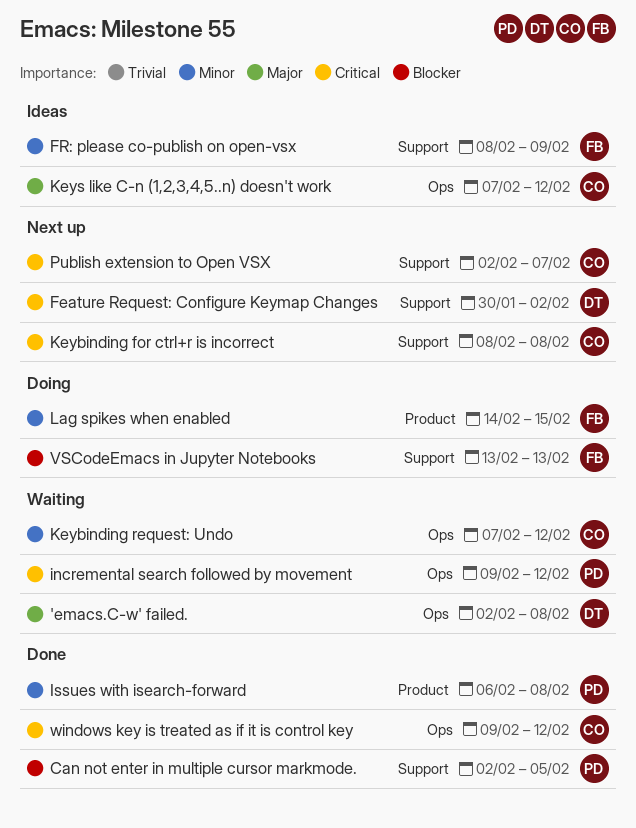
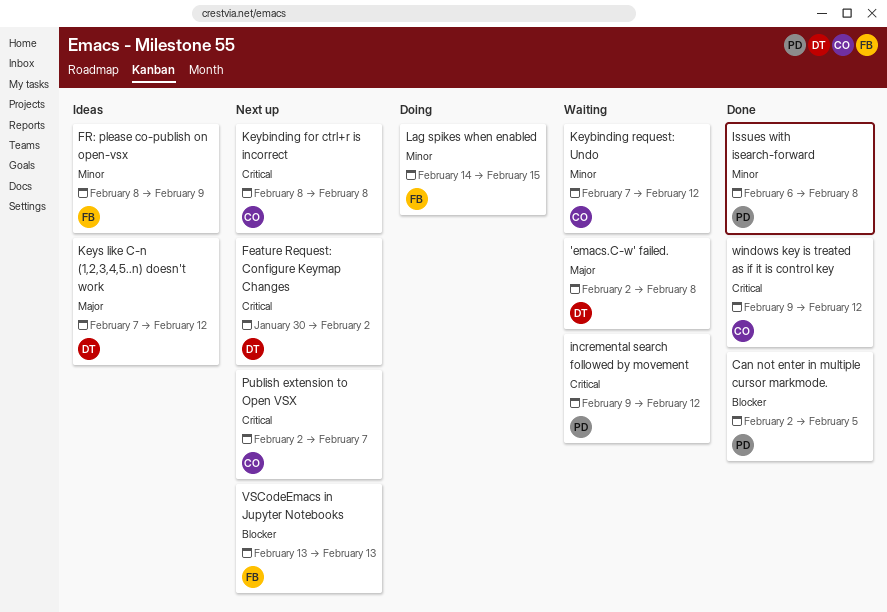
Keys like C-n (1,2,3,4,5..n) doesn't work, owner: CO -> DT
VSCodeEmacs in Jupyter Notebooks, status: Doing -> Next up

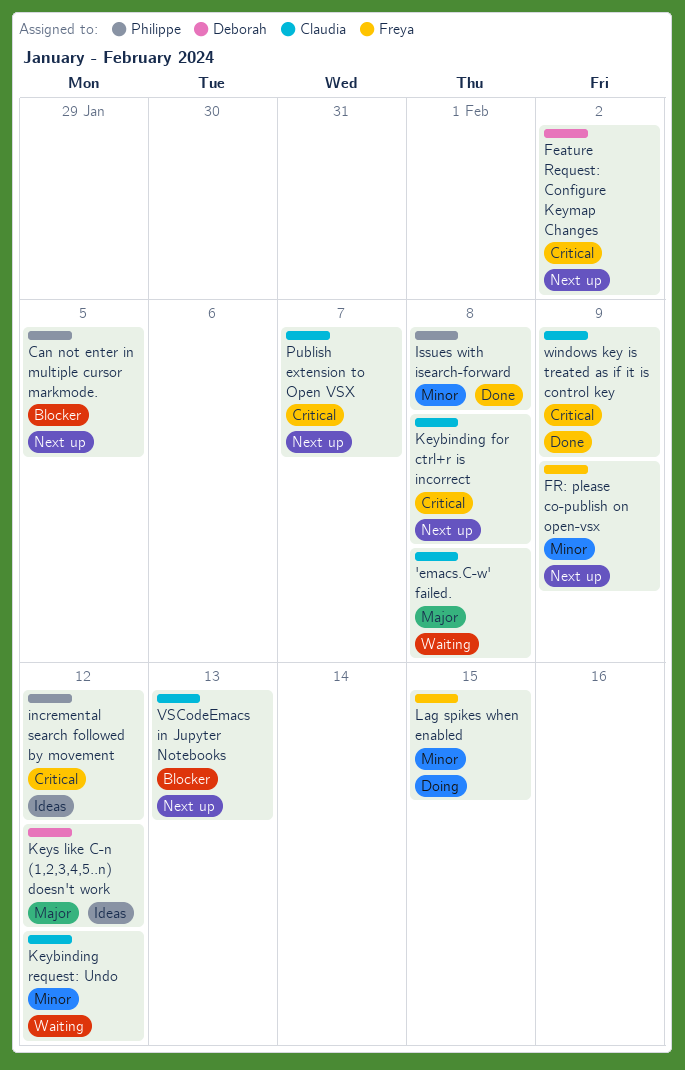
'emacs.C-w' failed., owner: Deborah -> Claudia
Can not enter in multiple cursor markmode., status: Done -> Next up
FR: please co-publish on open-vsx, status: Ideas -> Next up
incremental search followed by movement, status: Waiting -> Ideas
VSCodeEmacs in Jupyter Notebooks, owner: Freya -> Claudia
windows key is treated as if it is control key, due: Feb 12 -> Feb 9

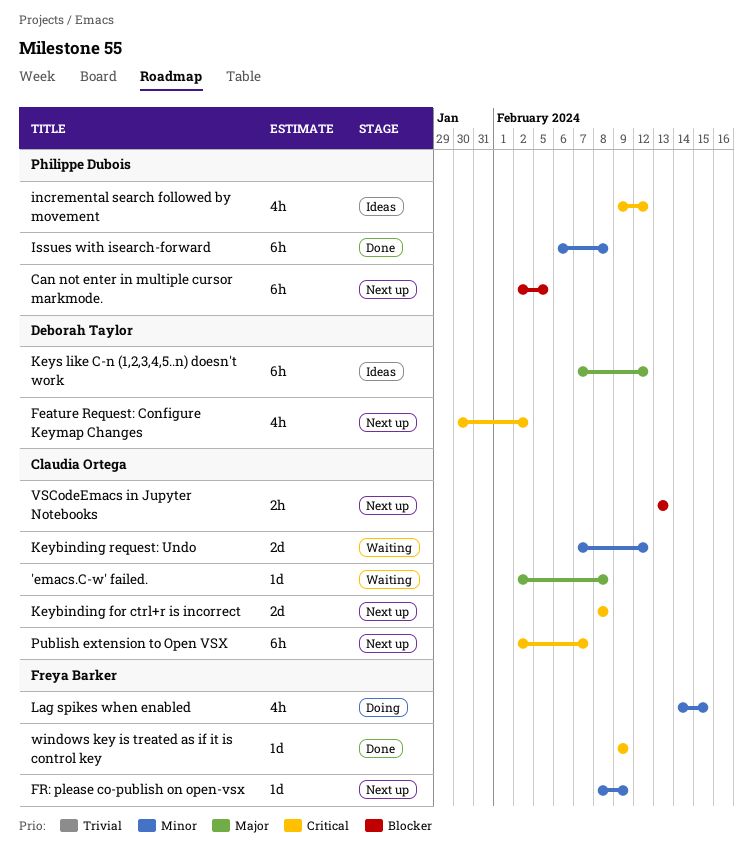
windows key is treated as if it is control key, owner: Claudia Ortega -> Freya Barker

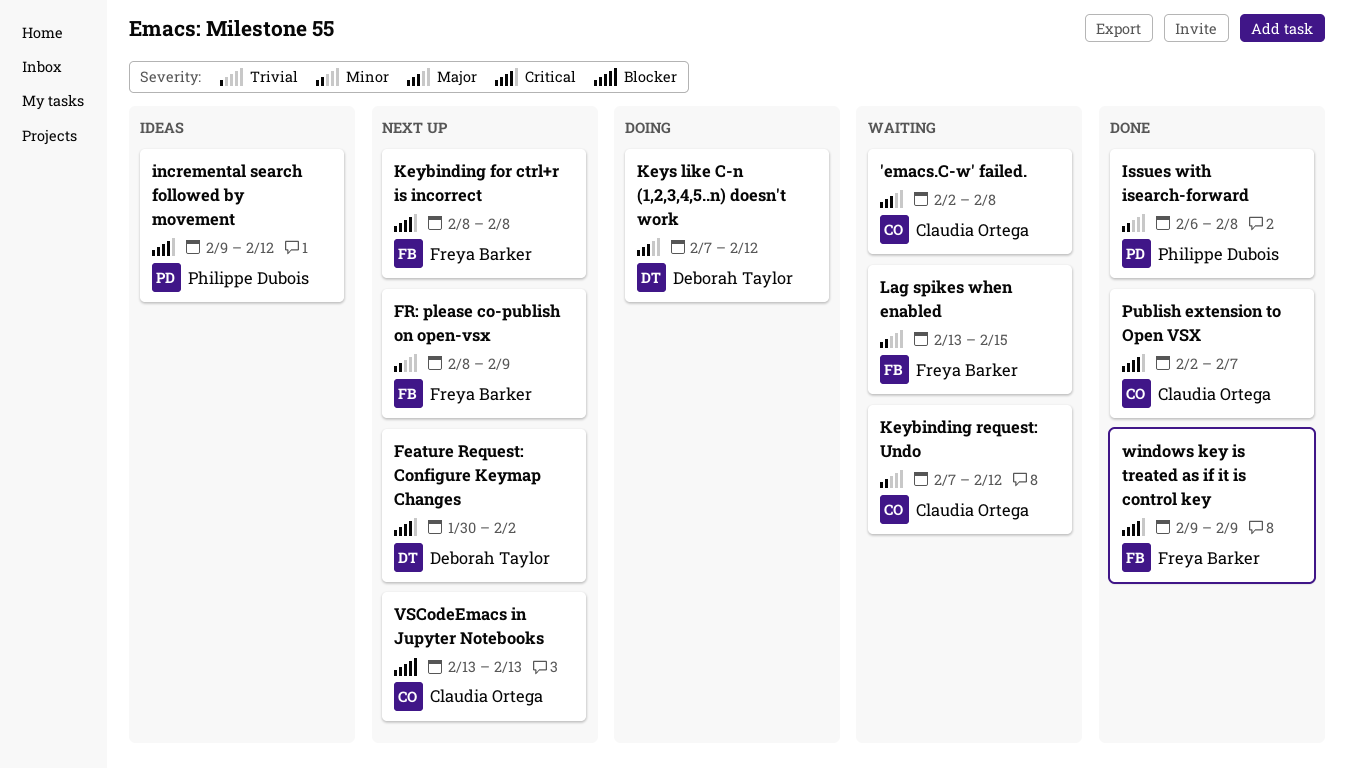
Can not enter in multiple cursor markmode.: present -> none
Keybinding for ctrl+r is incorrect, owner: Claudia Ortega -> Freya Barker
Keys like C-n (1,2,3,4,5..n) doesn't work, status: Ideas -> Doing
Lag spikes when enabled, status: Doing -> Waiting
Lag spikes when enabled, start: Feb 14 -> Feb 13
Publish extension to Open VSX, status: Next up -> Done

